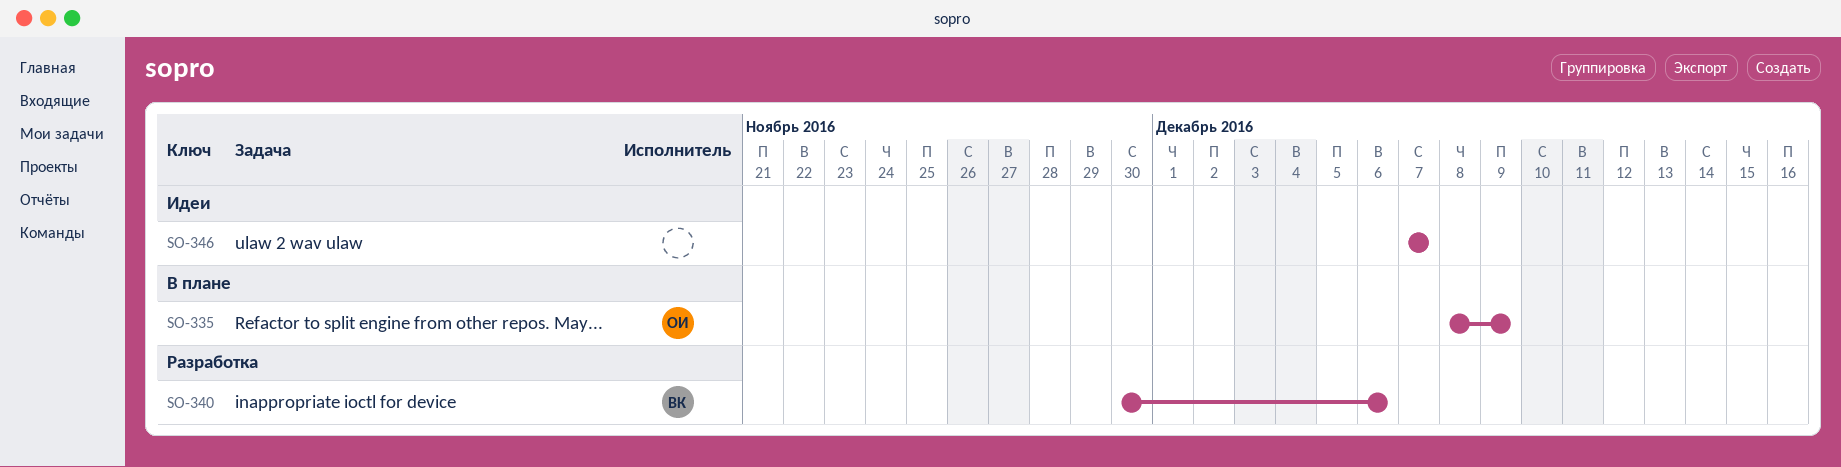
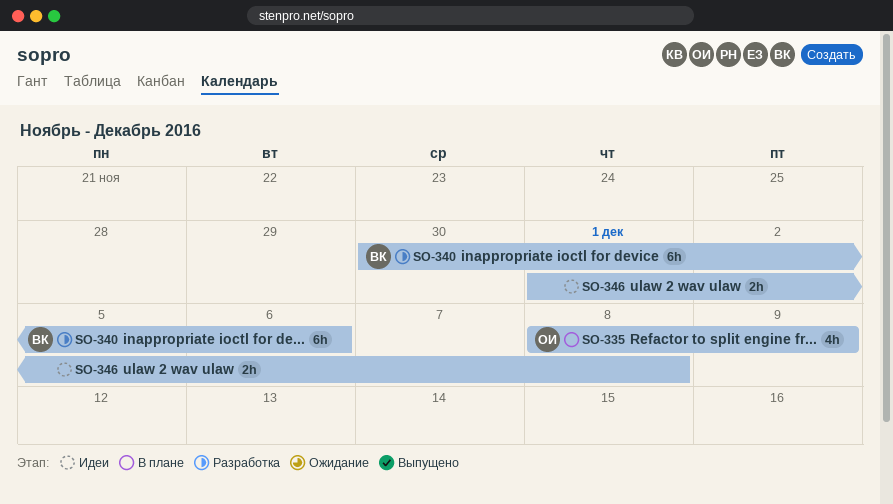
SO-346, start: Dec 7 -> Dec 1
SO-346, due: Dec 7 -> Dec 8

